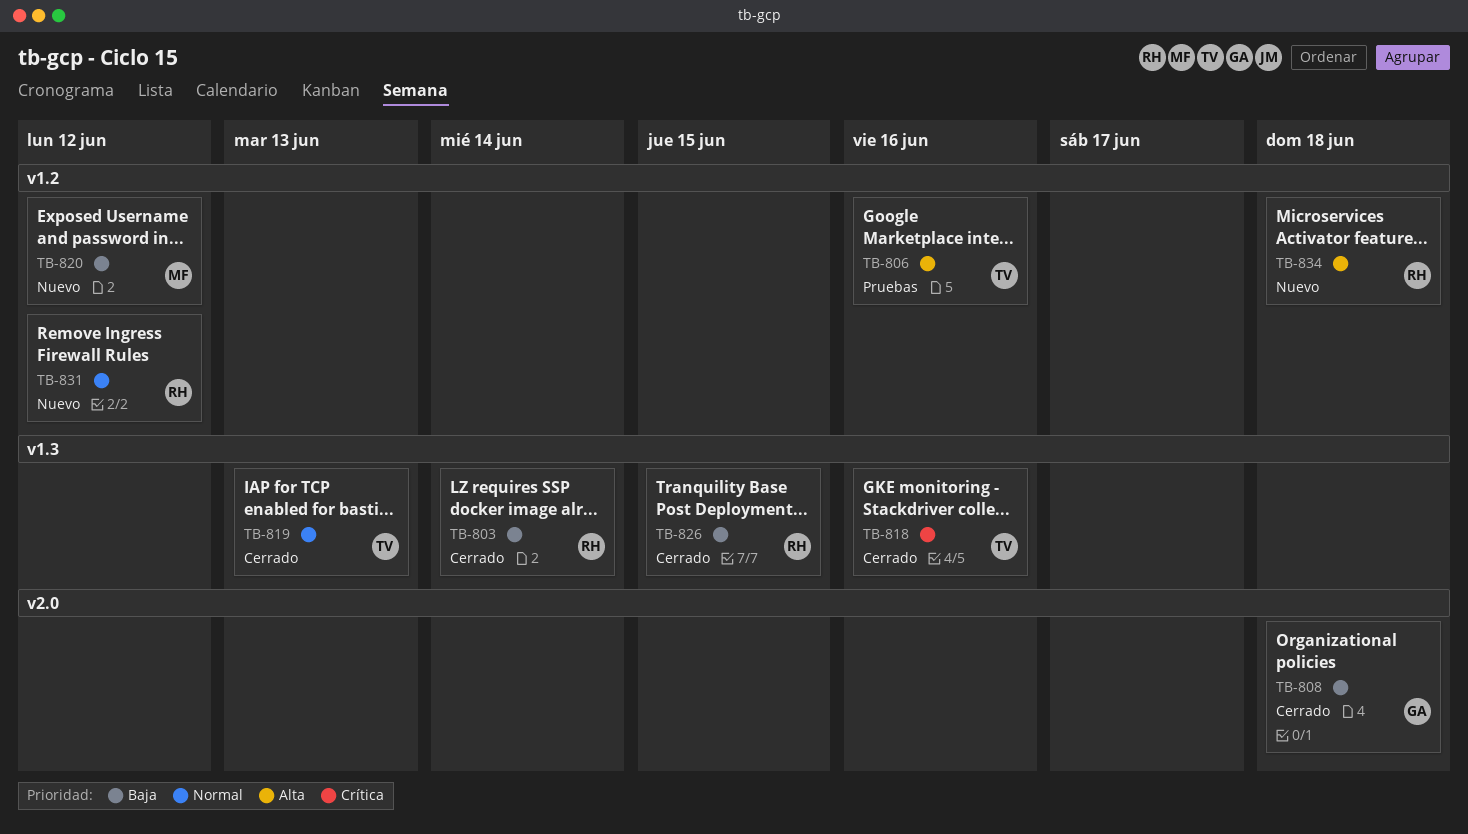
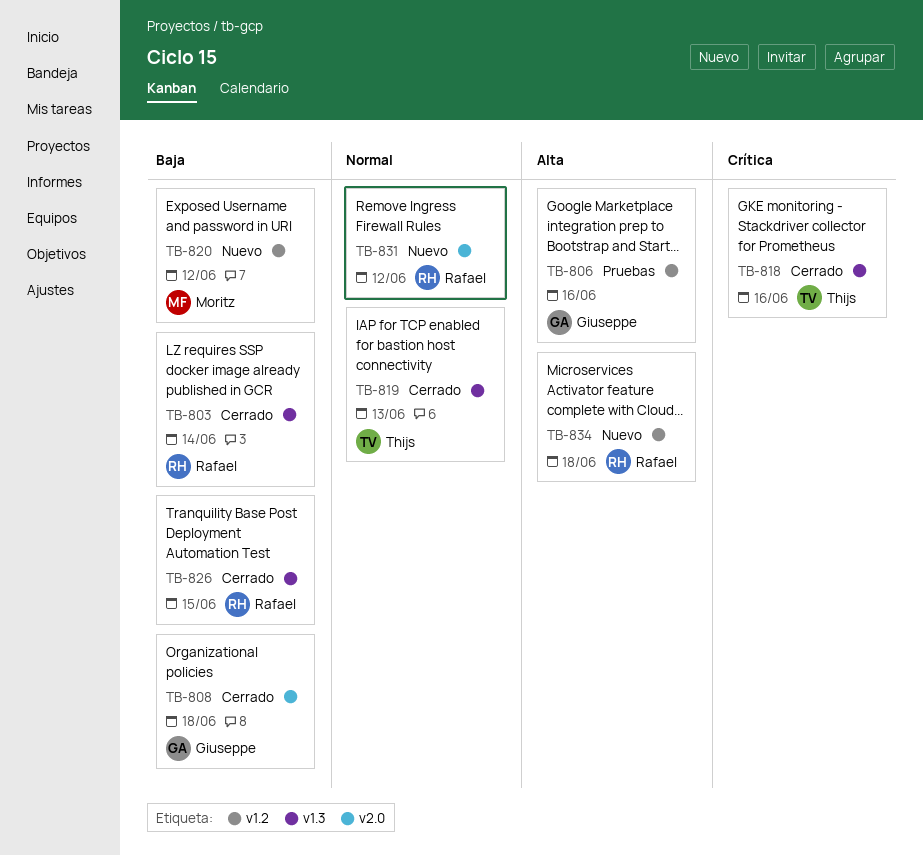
TB-806, owner: Thijs -> Giuseppe
TB-831, label: v1.2 -> v2.0

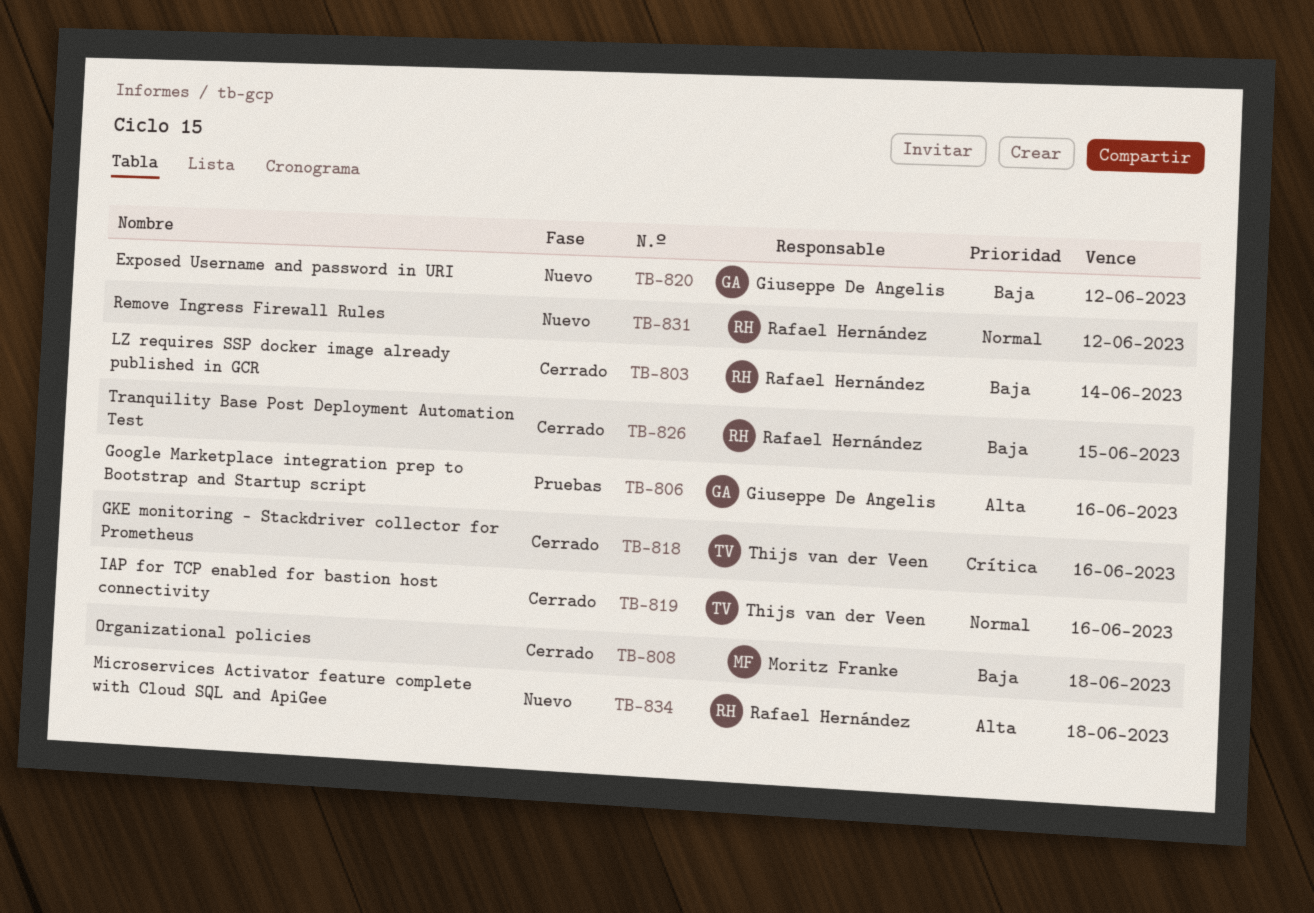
TB-808, owner: Giuseppe De Angelis -> Moritz Franke
TB-819, due: Jun 13 -> Jun 16
TB-820, owner: Moritz Franke -> Giuseppe De Angelis

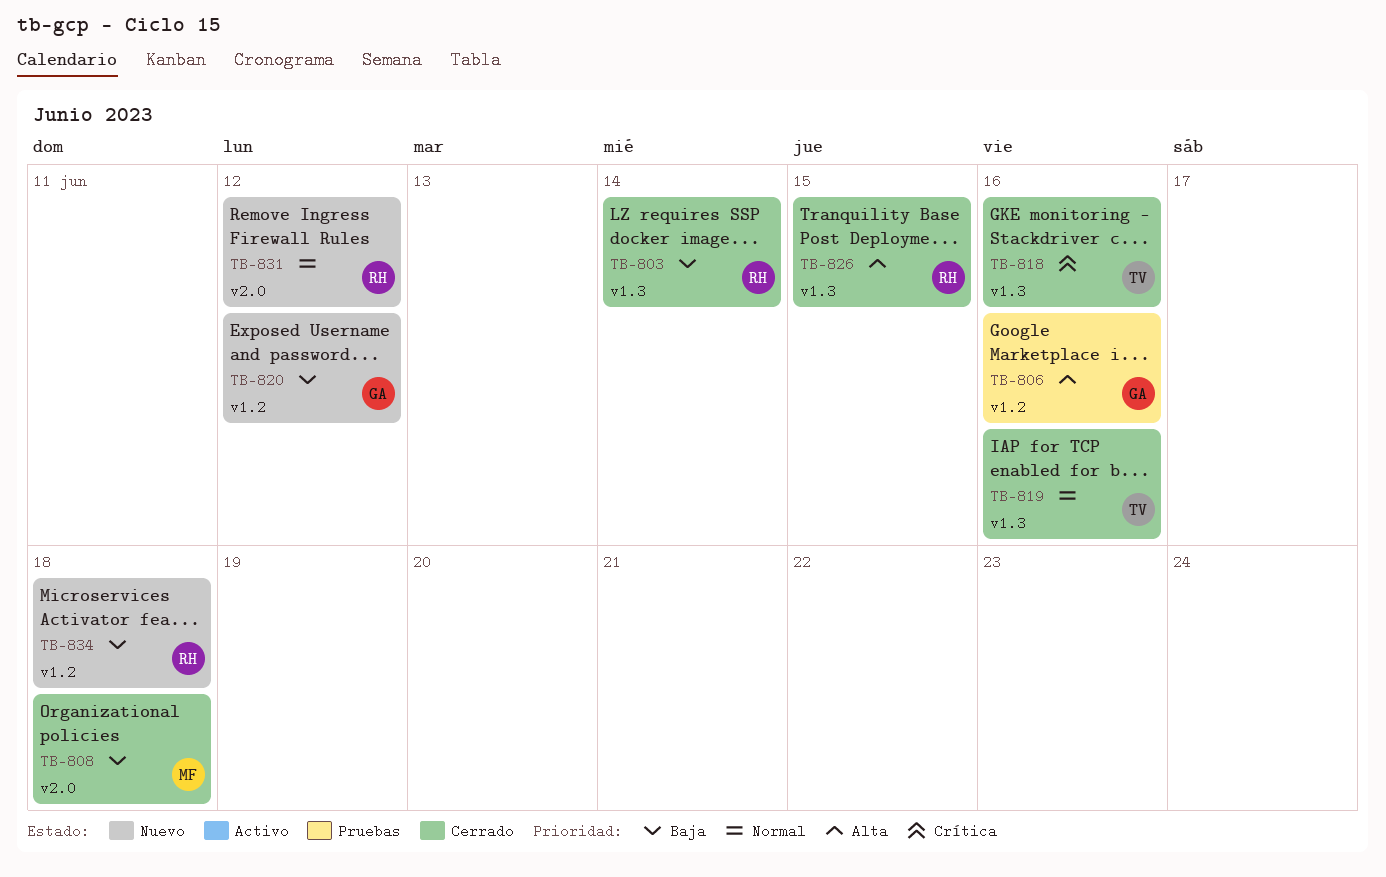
TB-826, priority: Baja -> Alta
TB-834, priority: Alta -> Baja

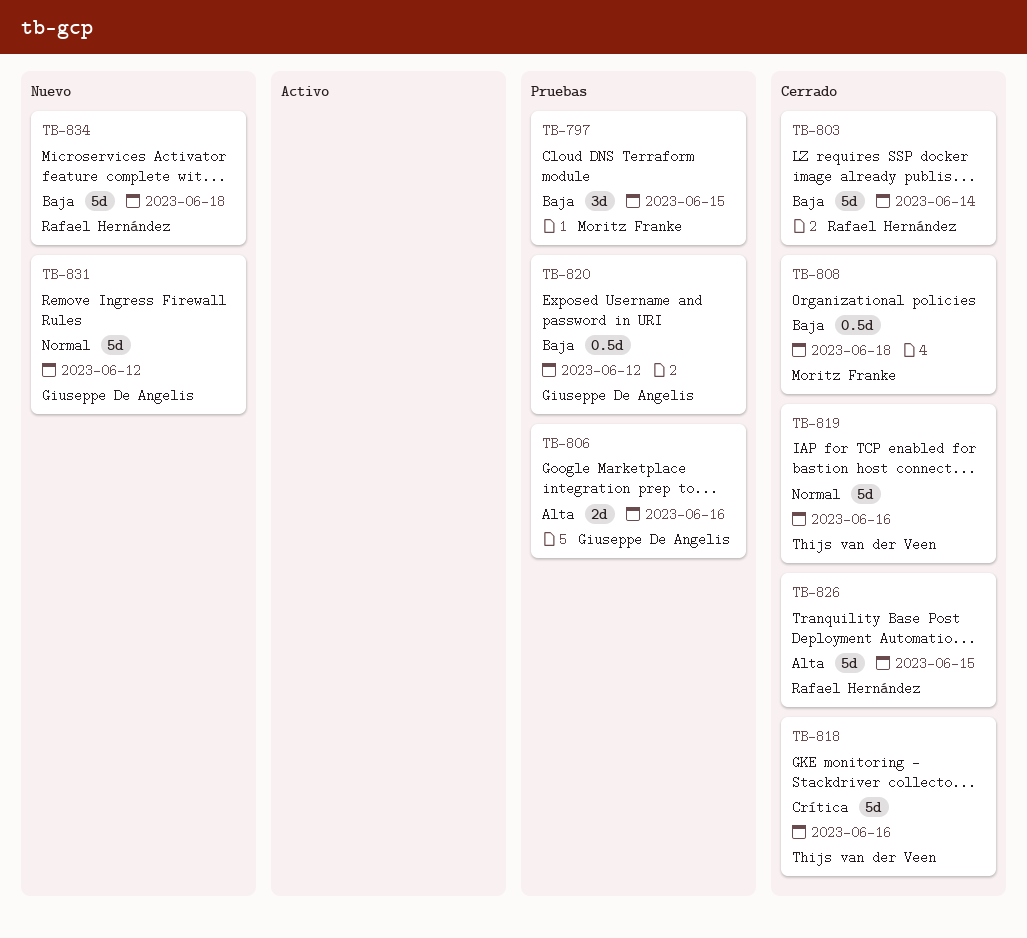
TB-797: none -> present
TB-820, status: Nuevo -> Pruebas
TB-831, owner: Rafael Hernández -> Giuseppe De Angelis

